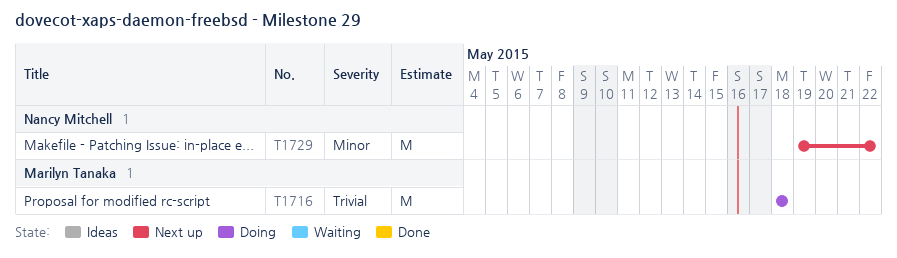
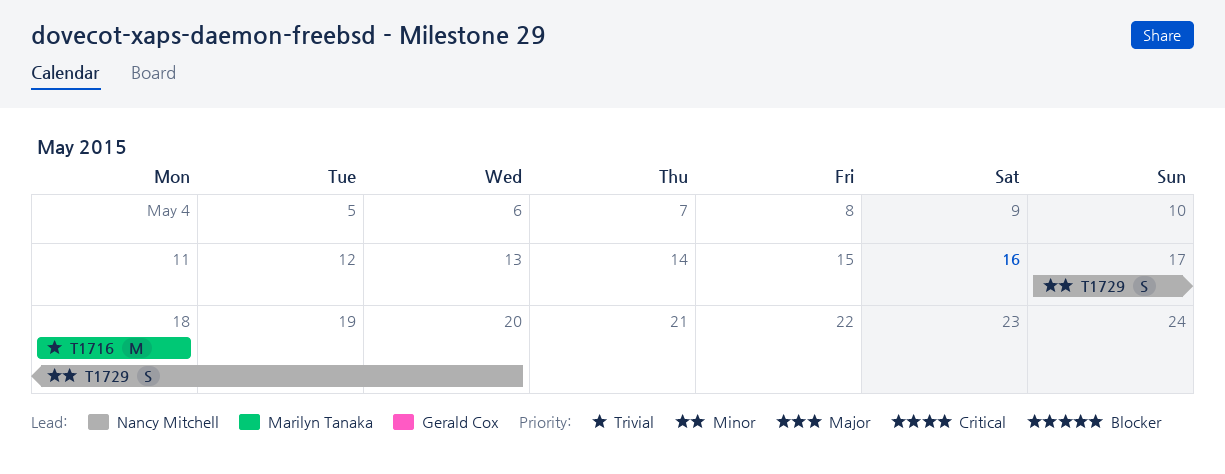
T1729, estimate: M -> S
T1729, start: May 19 -> May 17
T1729, due: May 22 -> May 20

